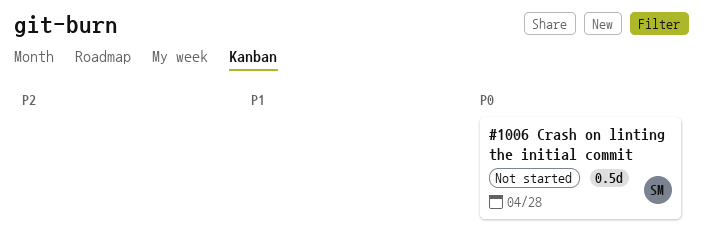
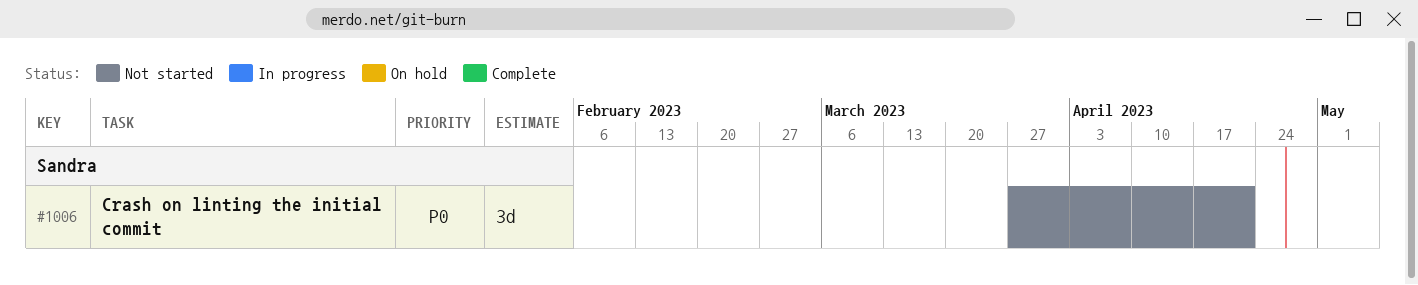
#1006, estimate: 0.5d -> 3d
#1006, due: Apr 28 -> Apr 21

